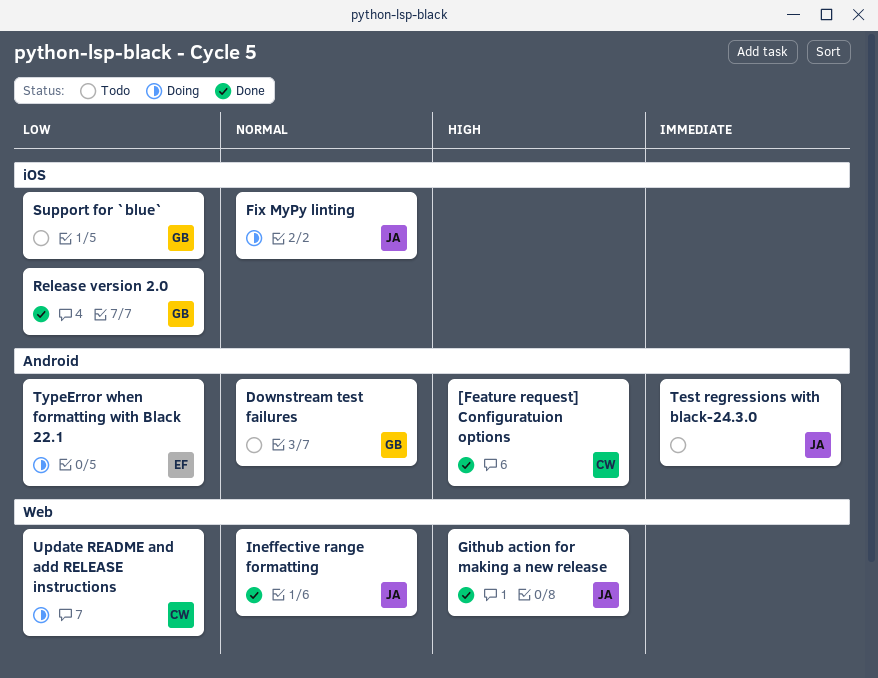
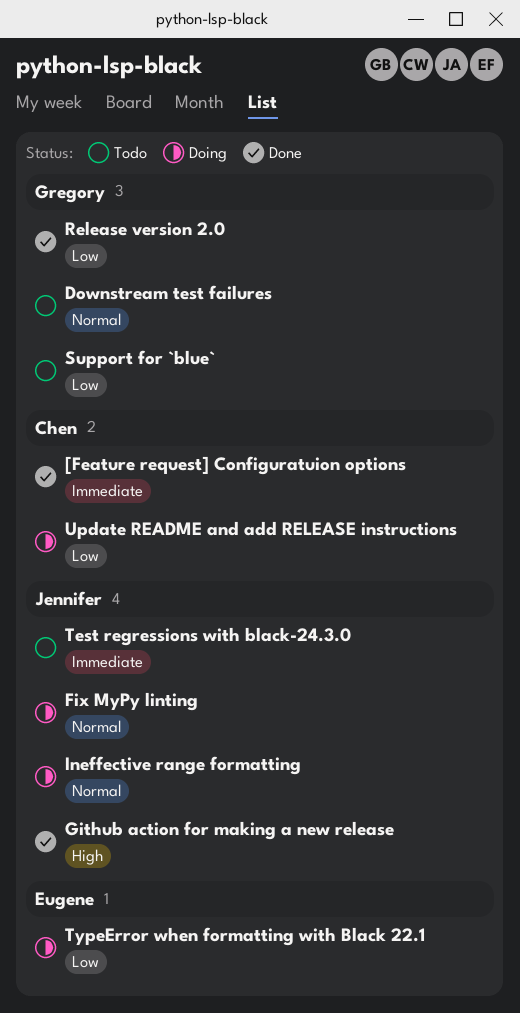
[Feature request] Configuratuion options, priority: High -> Immediate
Ineffective range formatting, status: Done -> Doing

